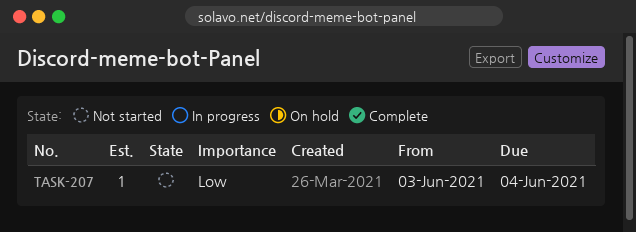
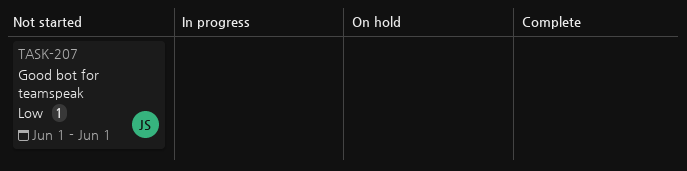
TASK-207, start: Jun 3 -> Jun 1
TASK-207, due: Jun 4 -> Jun 1

